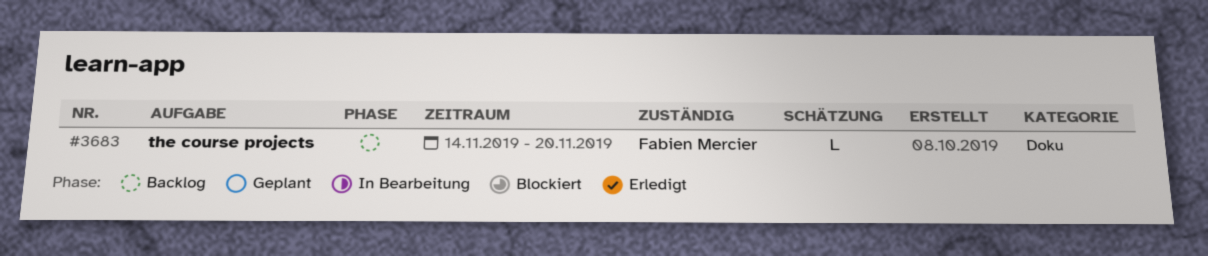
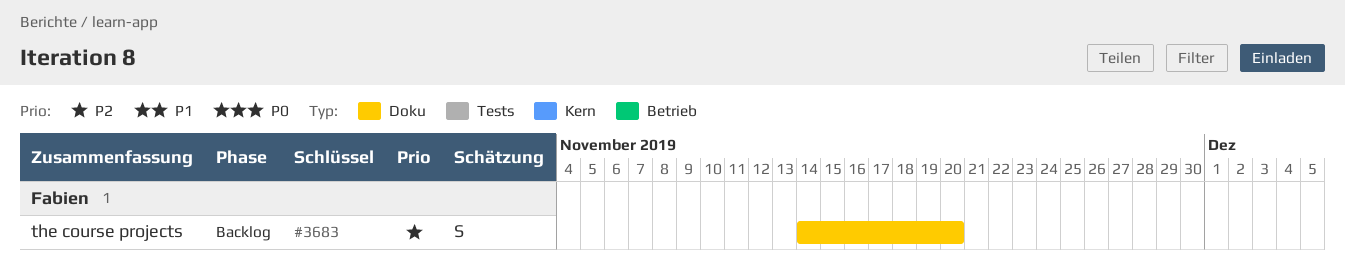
#3683, estimate: L -> S

